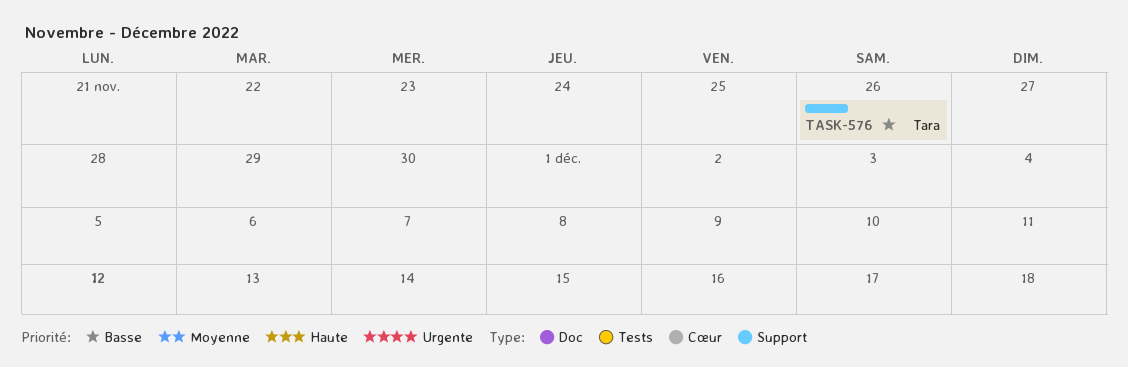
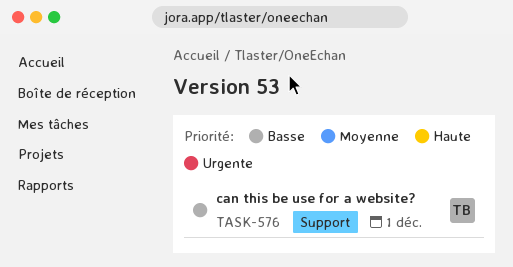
TASK-576, due: Nov 26 -> Dec 1

